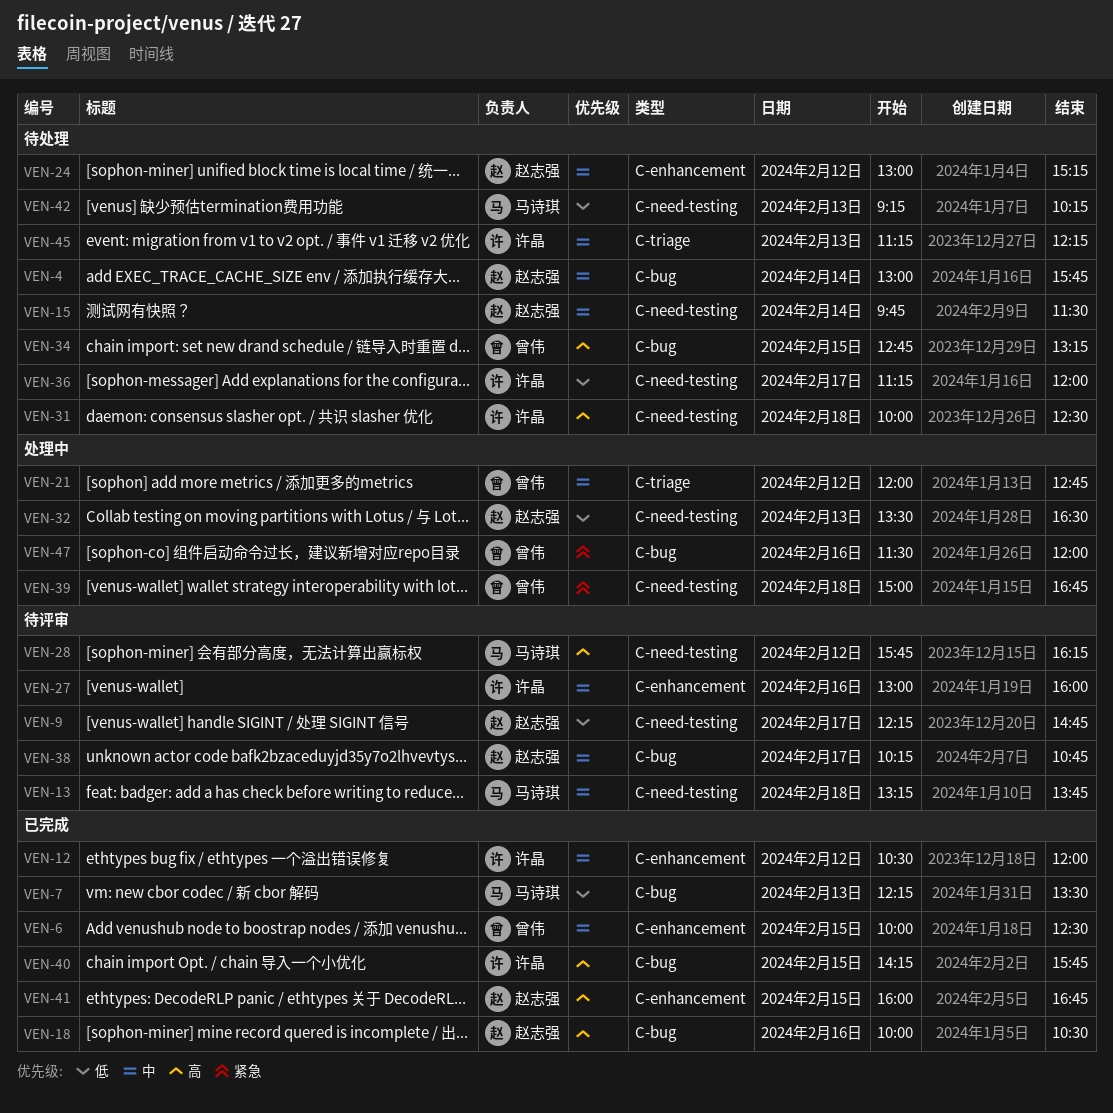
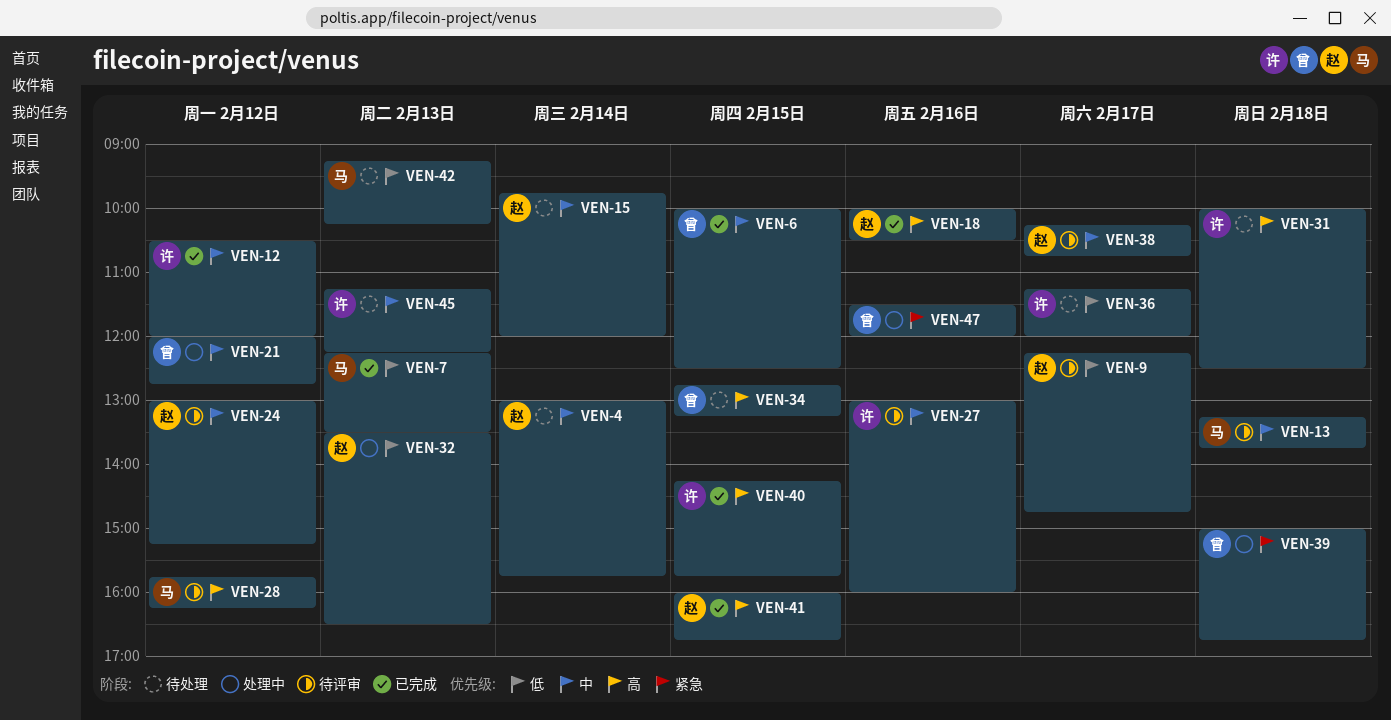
VEN-15, ends: 11:30 -> 12:00
VEN-24, status: 待处理 -> 待评审

